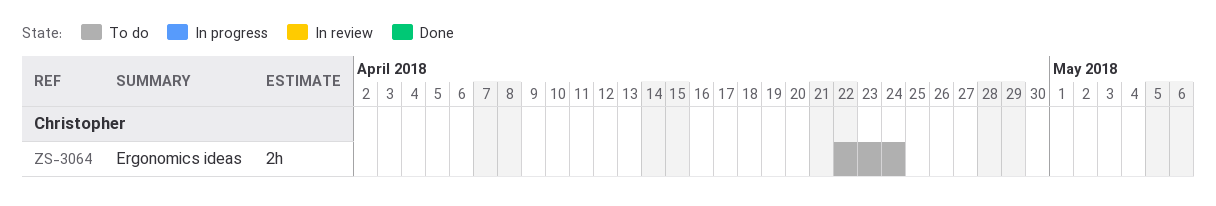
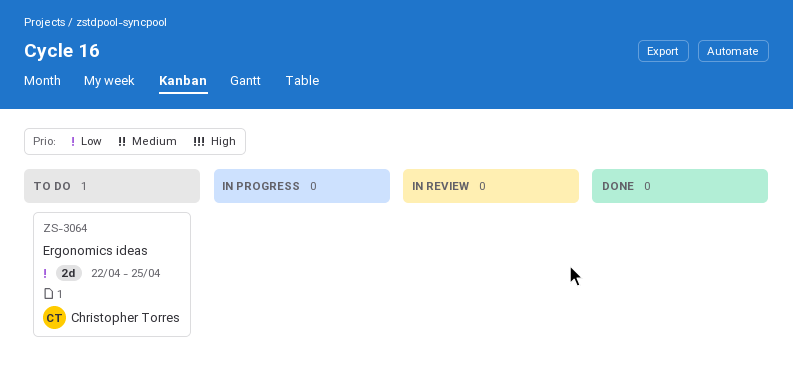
ZS-3064, estimate: 2h -> 2d
ZS-3064, due: Apr 24 -> Apr 25

